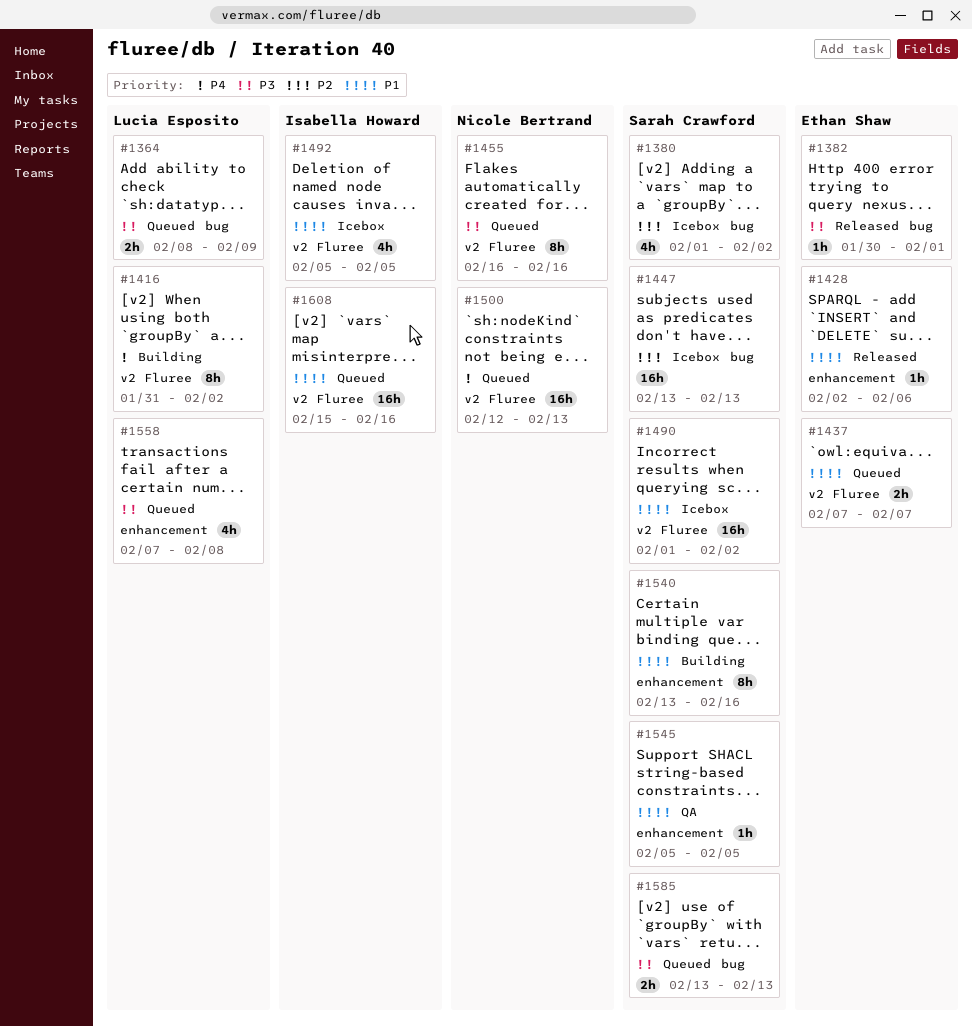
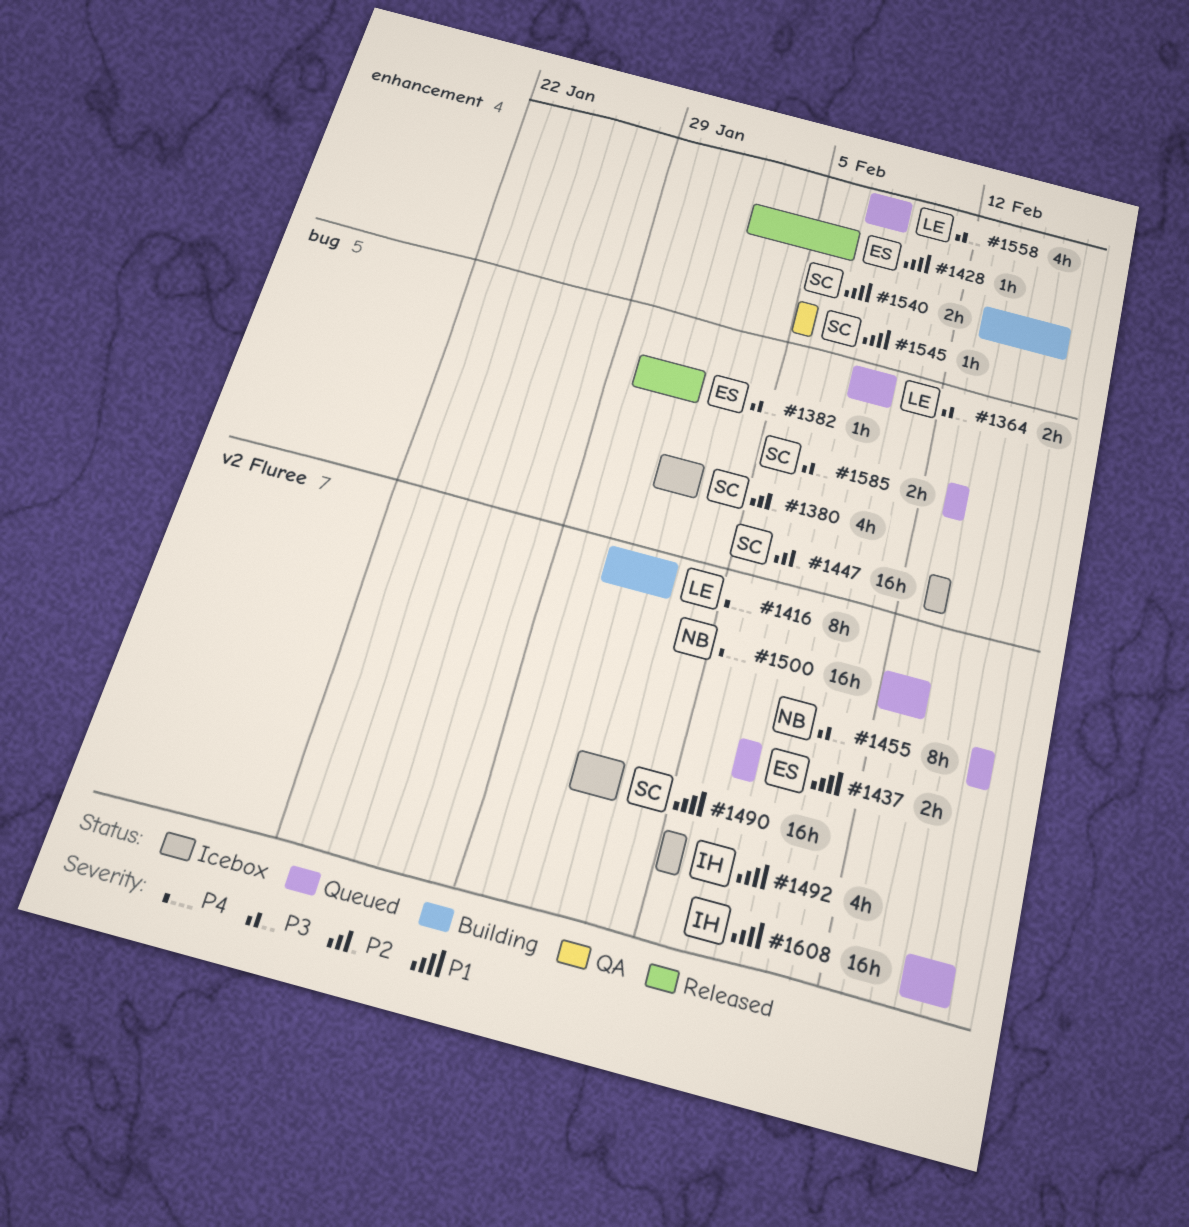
#1540, estimate: 8h -> 2h

